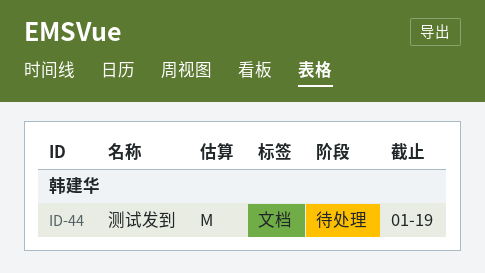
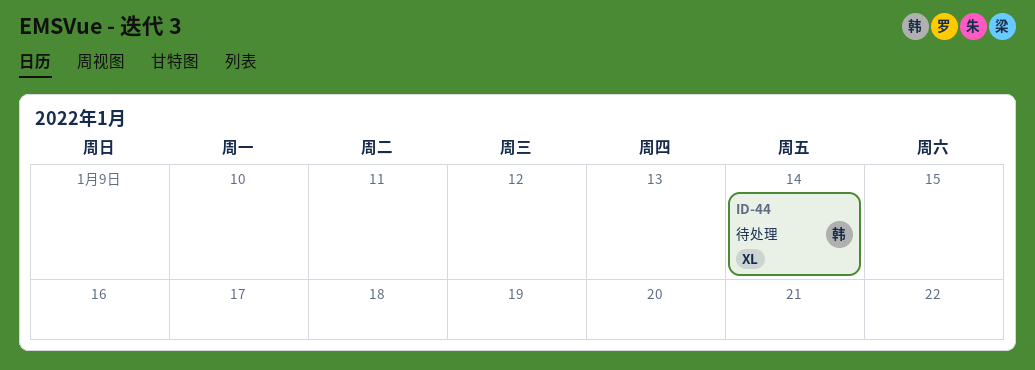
ID-44, estimate: M -> XL
ID-44, due: Jan 19 -> Jan 14

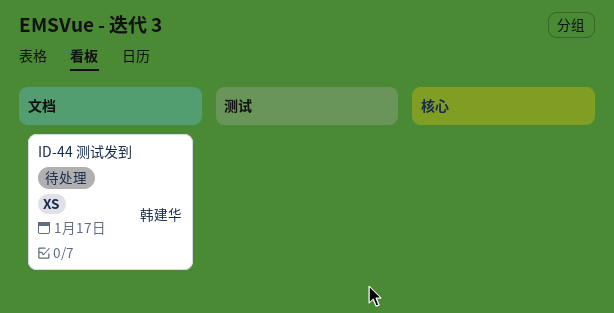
ID-44, estimate: XL -> XS
ID-44, due: Jan 14 -> Jan 17

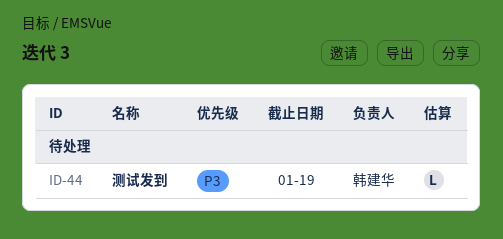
ID-44, estimate: XS -> L
ID-44, due: Jan 17 -> Jan 19

